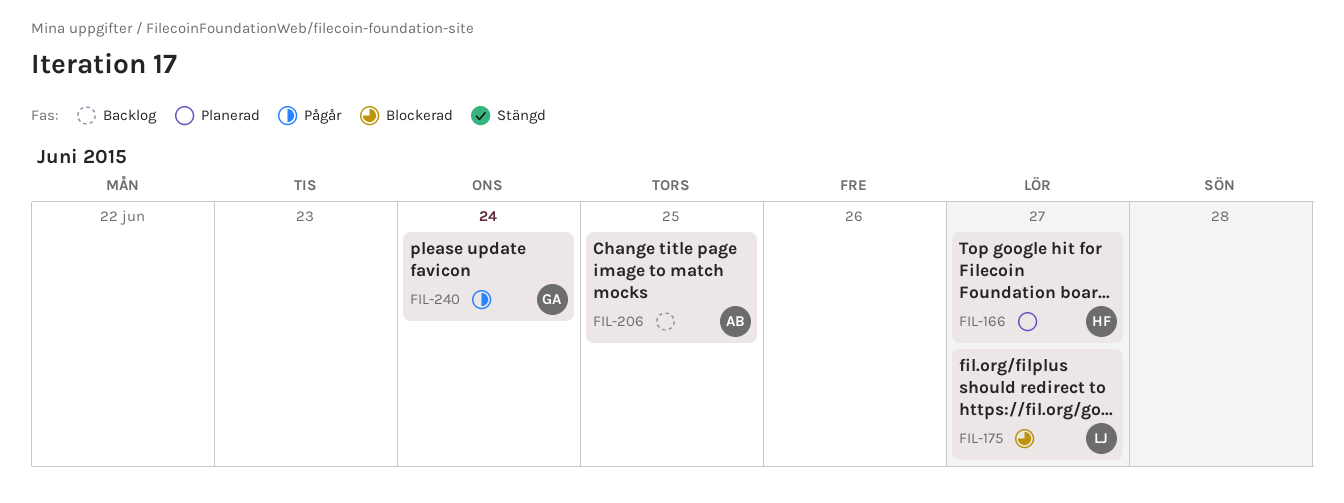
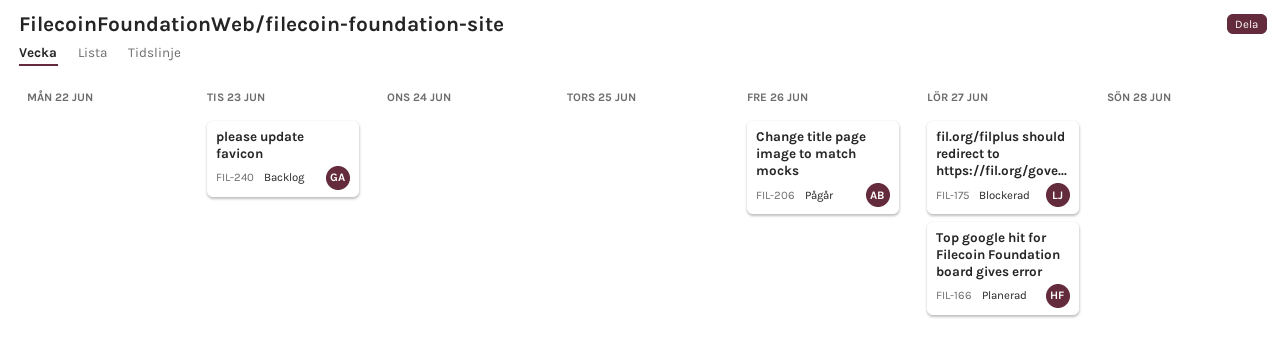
FIL-206, status: Backlog -> Pågår
FIL-206, due: Jun 25 -> Jun 26
FIL-240, status: Pågår -> Backlog
FIL-240, due: Jun 24 -> Jun 23

